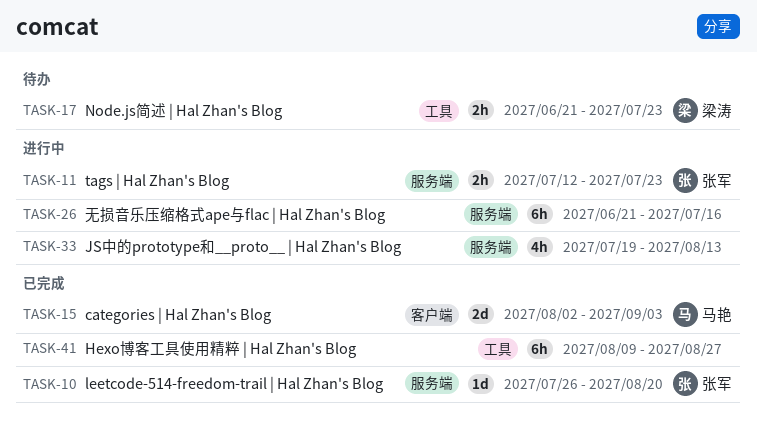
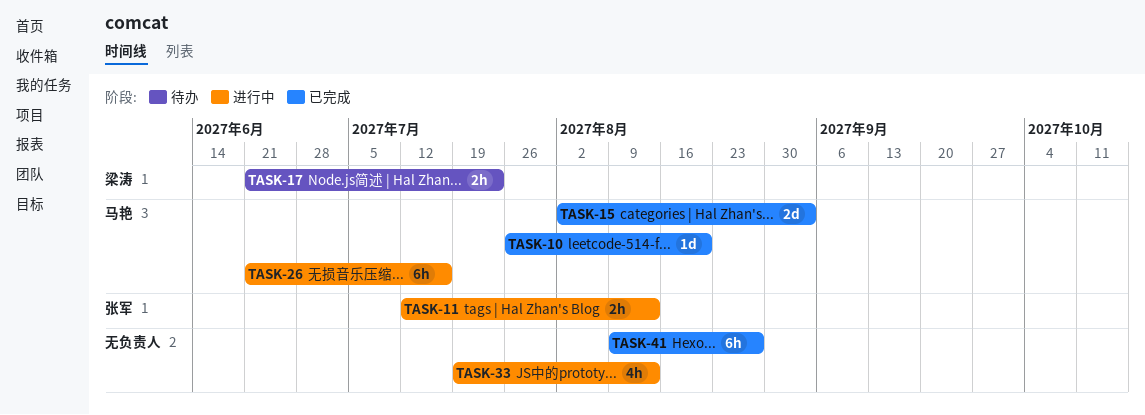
TASK-10, owner: 张军 -> 马艳
TASK-11, due: Jul 23 -> Aug 13
TASK-26, owner: none -> 马艳

